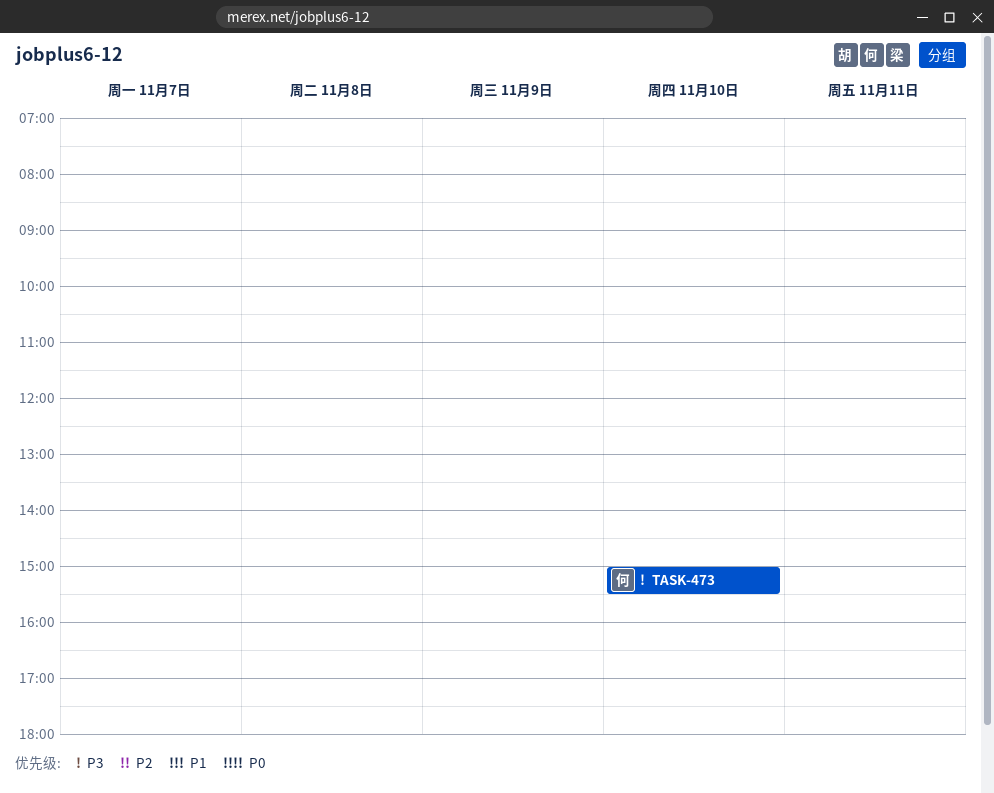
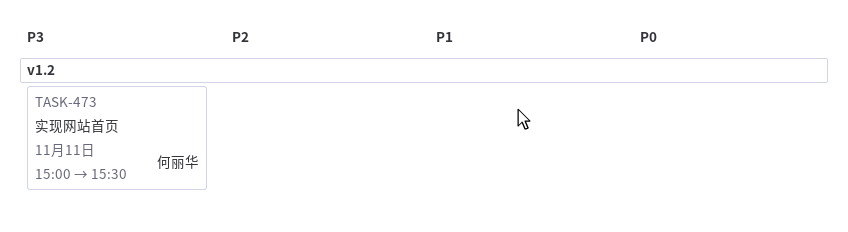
TASK-473, day: Nov 10 -> Nov 11

